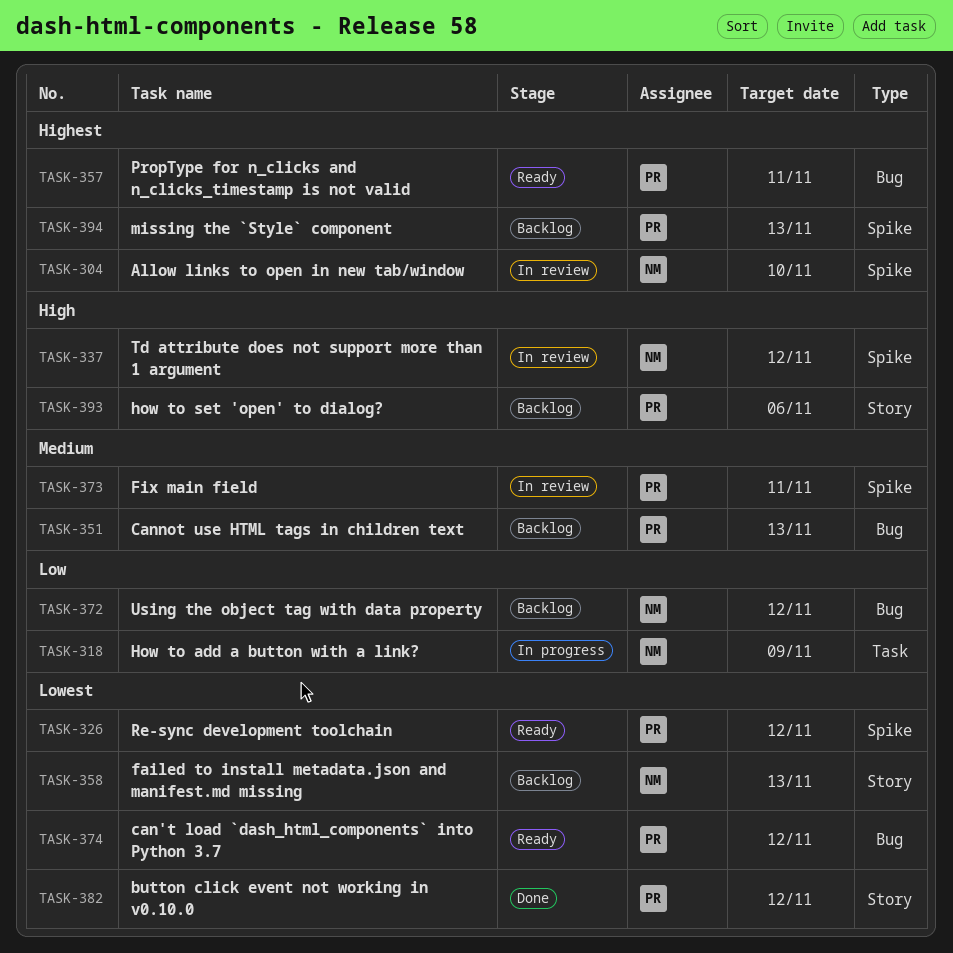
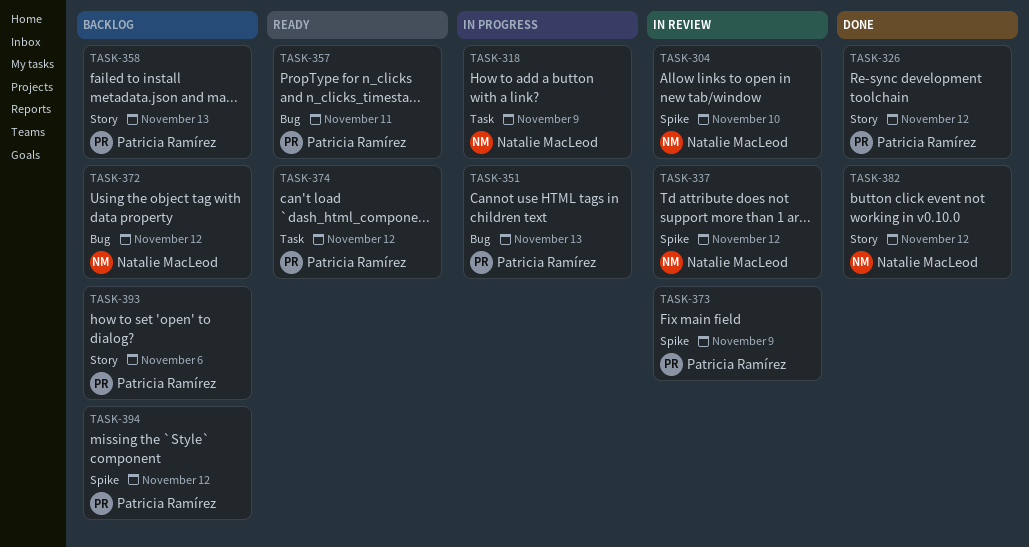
TASK-326, status: Ready -> Done
TASK-326, label: Spike -> Story
TASK-351, status: Backlog -> In progress
TASK-358, owner: Natalie MacLeod -> Patricia Ramírez
TASK-373, due: Nov 11 -> Nov 9
TASK-374, label: Bug -> Task
TASK-382, owner: Patricia Ramírez -> Natalie MacLeod
TASK-394, due: Nov 13 -> Nov 12

